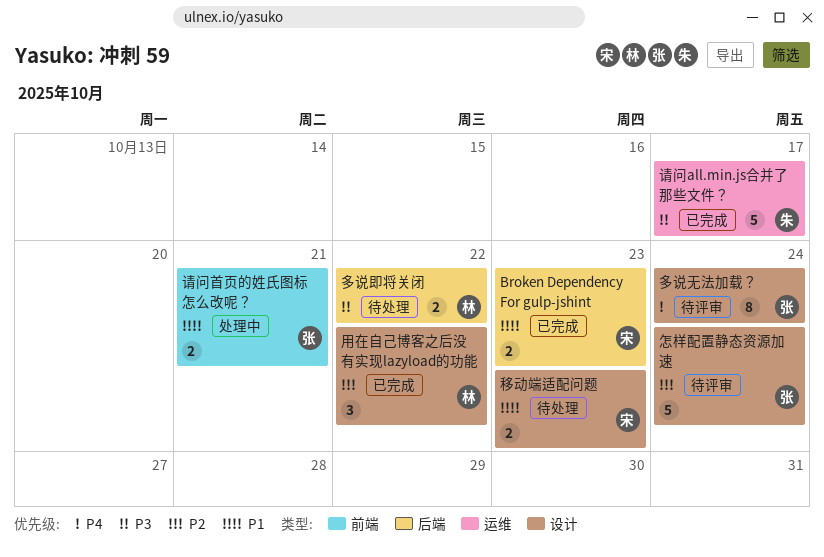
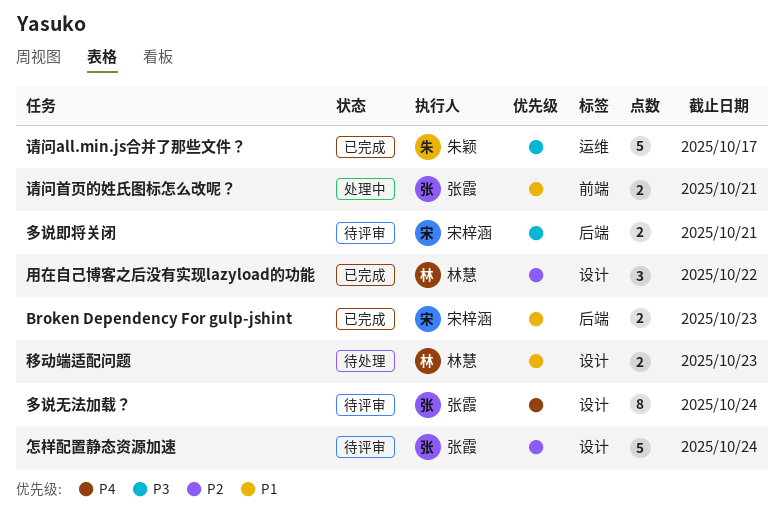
多说即将关闭, status: 待处理 -> 待评审
多说即将关闭, owner: 林慧 -> 宋梓涵
多说即将关闭, due: Oct 22 -> Oct 21
移动端适配问题, owner: 宋梓涵 -> 林慧

